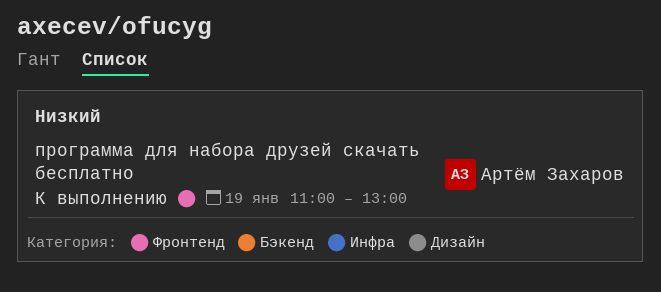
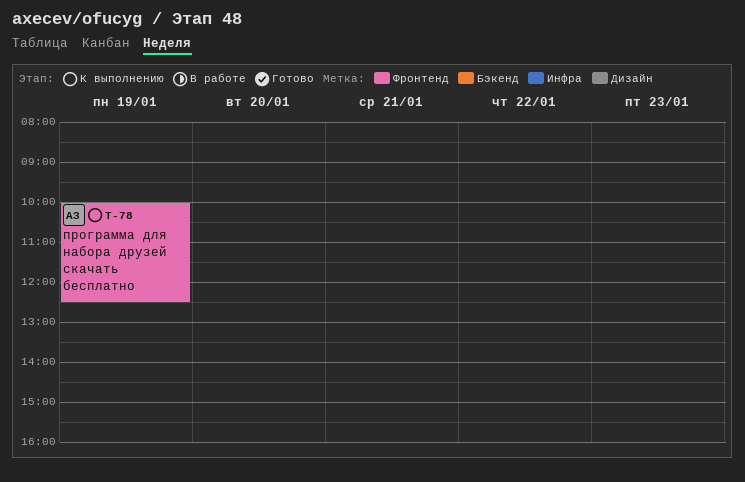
программа для набора друзей скачать бесплатно, begins: 11:00 -> 10:00
программа для набора друзей скачать бесплатно, ends: 13:00 -> 12:30

